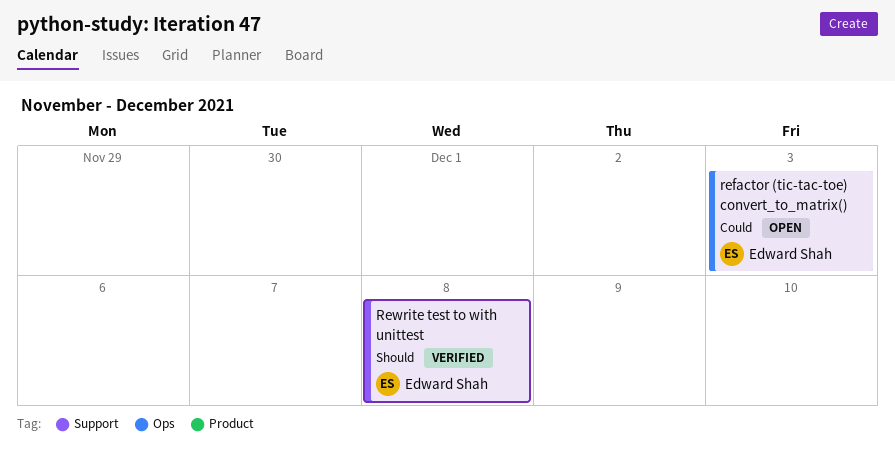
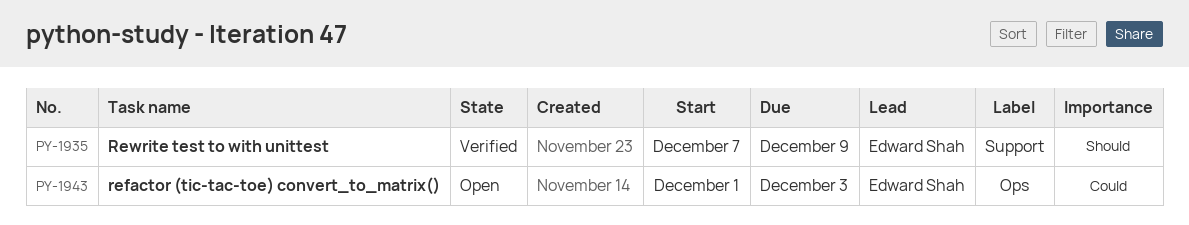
Rewrite test to with unittest, due: Dec 8 -> Dec 9

